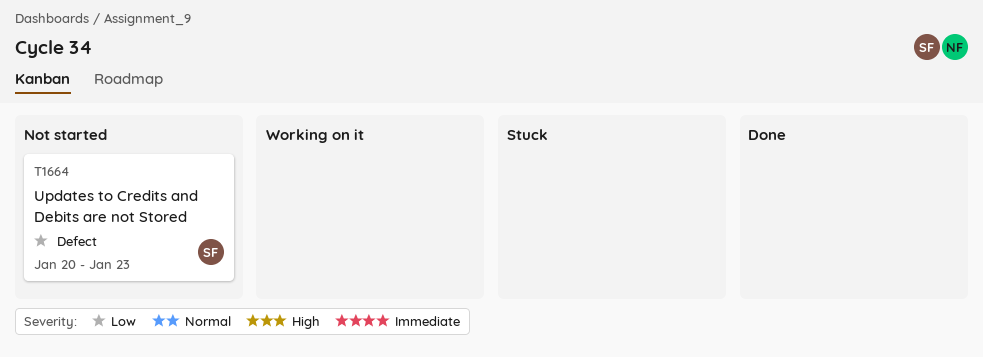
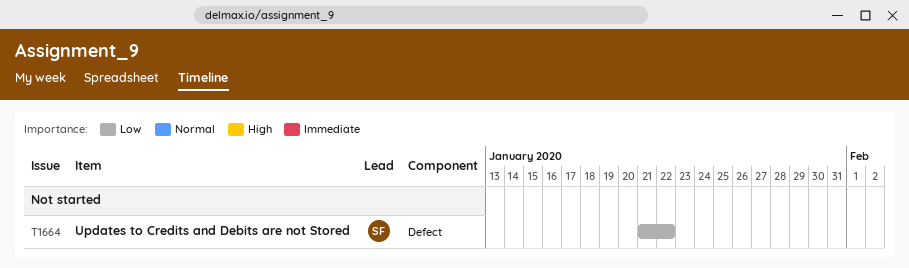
T1664, start: Jan 20 -> Jan 21
T1664, due: Jan 23 -> Jan 22

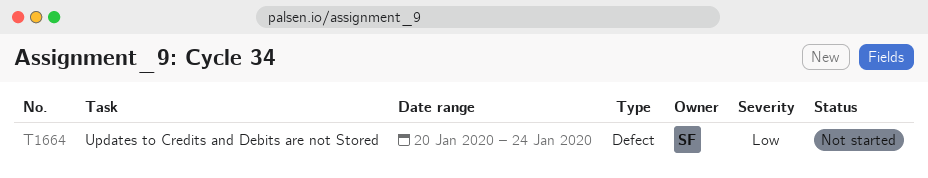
T1664, start: Jan 21 -> Jan 20
T1664, due: Jan 22 -> Jan 24

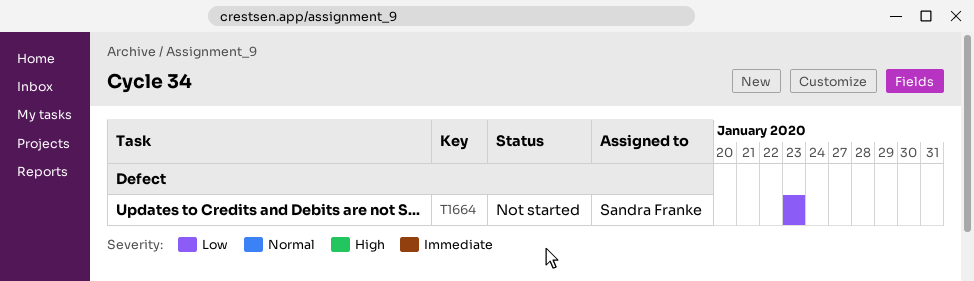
T1664, start: Jan 20 -> Jan 23
T1664, due: Jan 24 -> Jan 23

